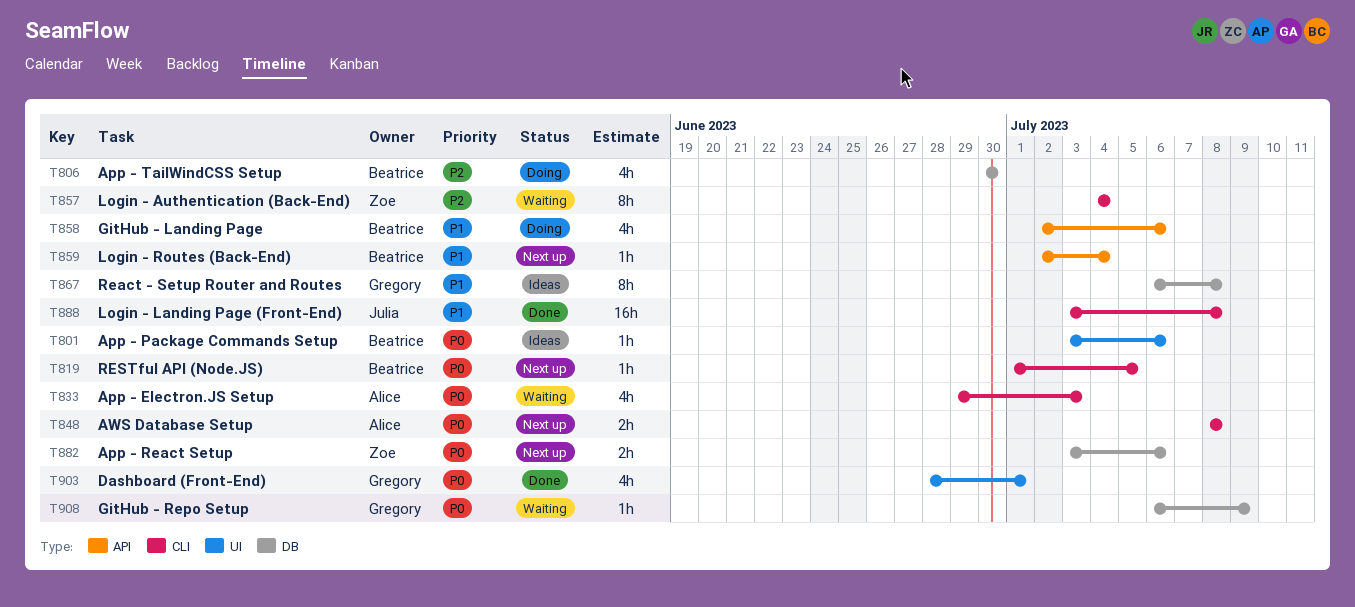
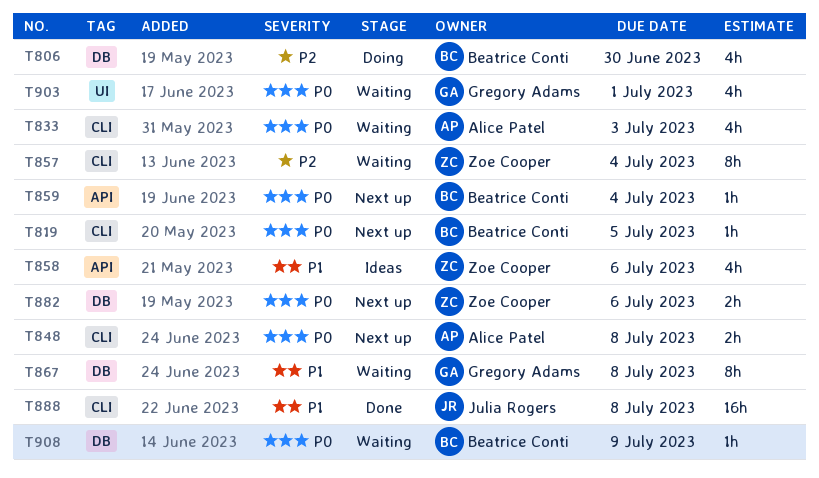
T801: present -> none
T858, status: Doing -> Ideas
T858, owner: Beatrice Conti -> Zoe Cooper
T859, priority: P1 -> P0
T867, status: Ideas -> Waiting
T903, status: Done -> Waiting
T908, owner: Gregory Adams -> Beatrice Conti

